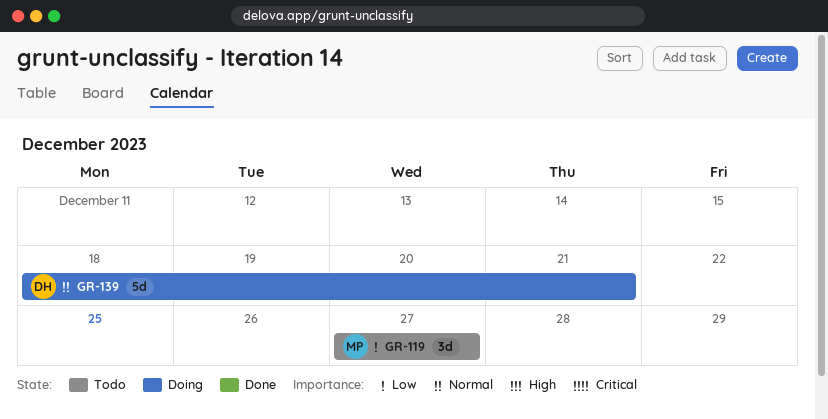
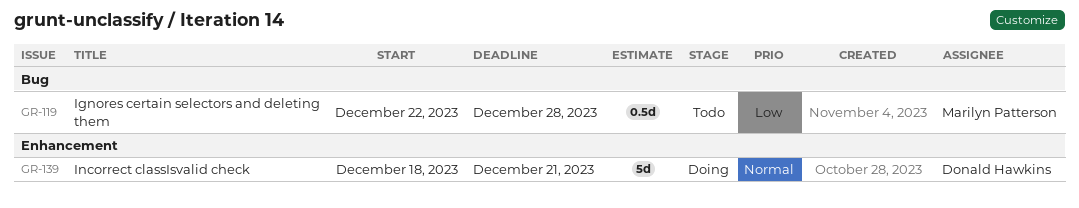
GR-119, estimate: 3d -> 0.5d
GR-119, start: Dec 27 -> Dec 22
GR-119, due: Dec 27 -> Dec 28

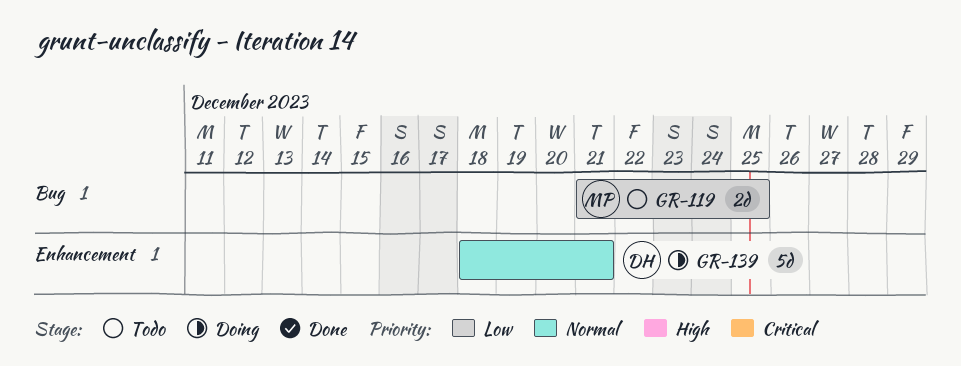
GR-119, estimate: 0.5d -> 2d
GR-119, start: Dec 22 -> Dec 21
GR-119, due: Dec 28 -> Dec 25

